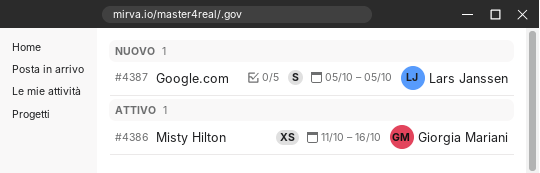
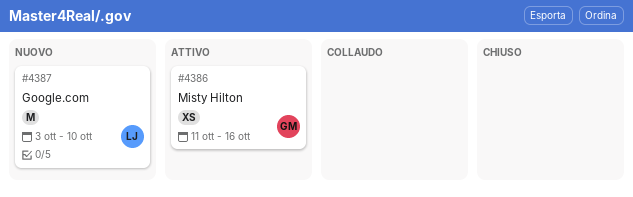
#4387, estimate: S -> M
#4387, start: Oct 5 -> Oct 3
#4387, due: Oct 5 -> Oct 10

